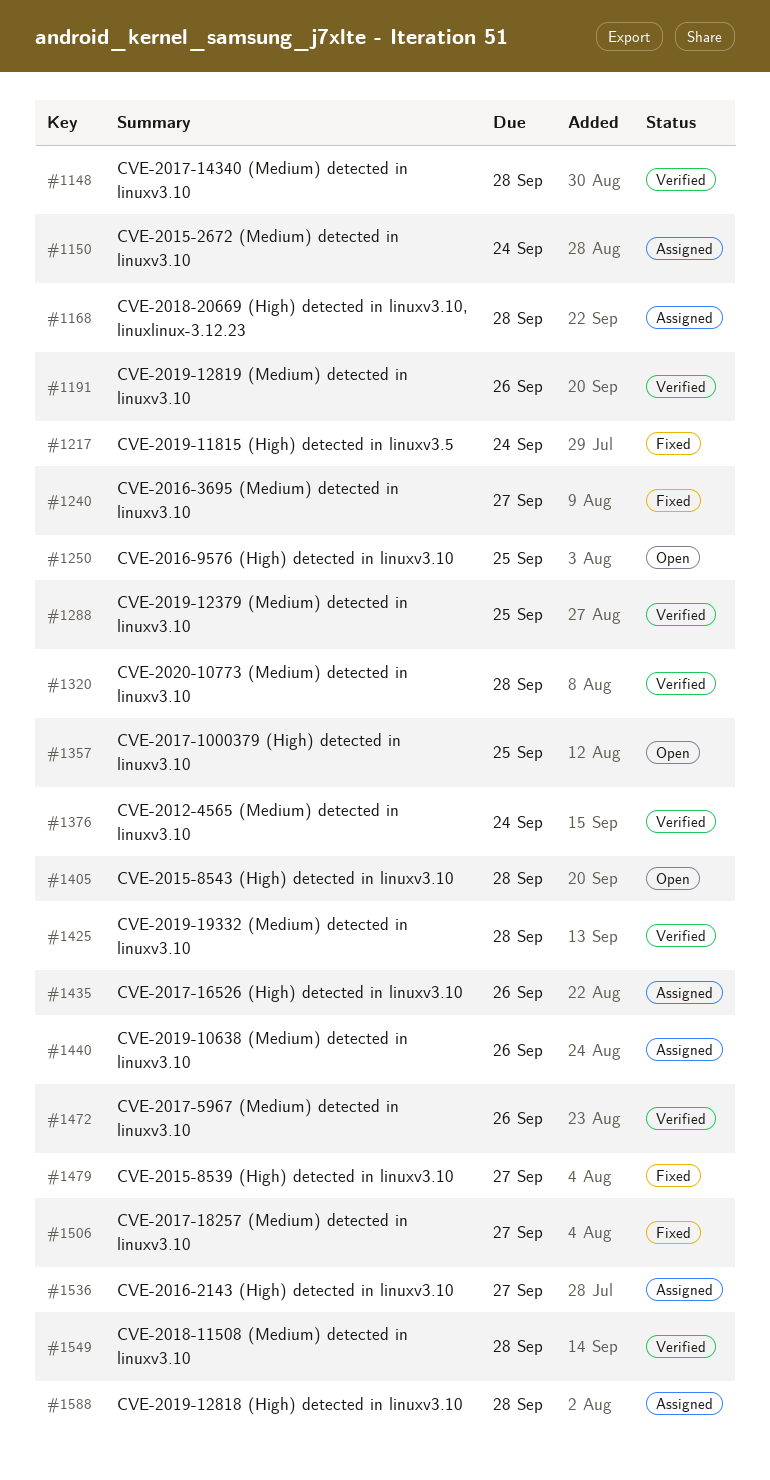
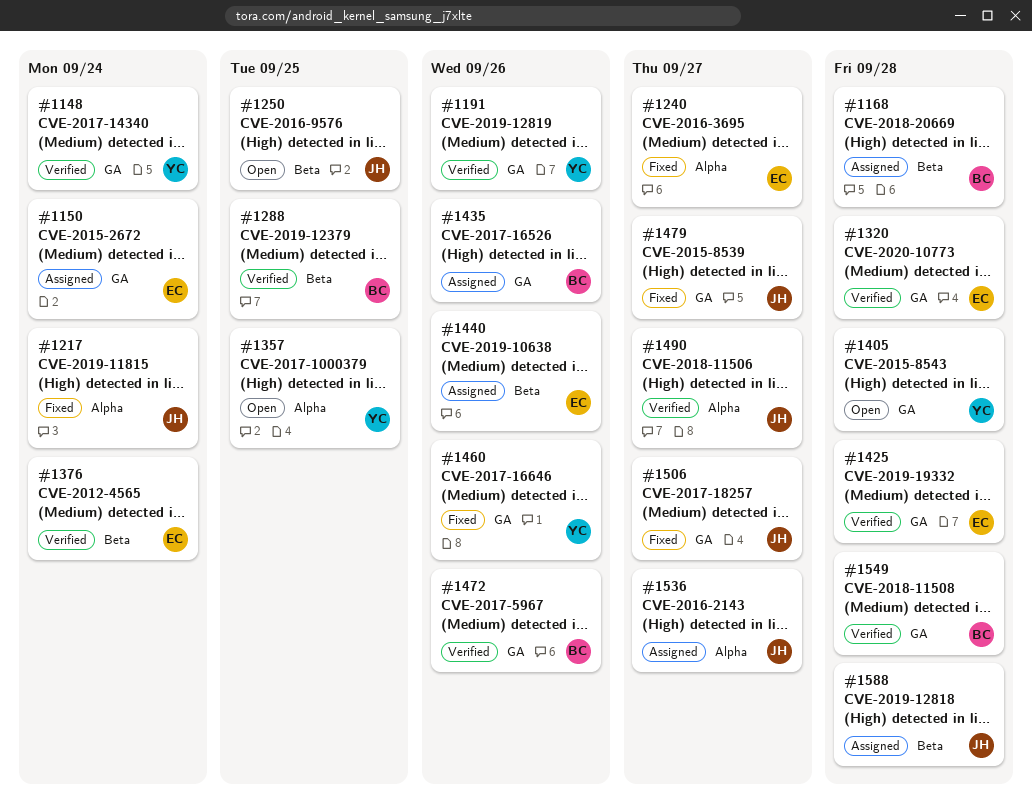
#1148, due: Sep 28 -> Sep 24
#1460: none -> present
#1490: none -> present

